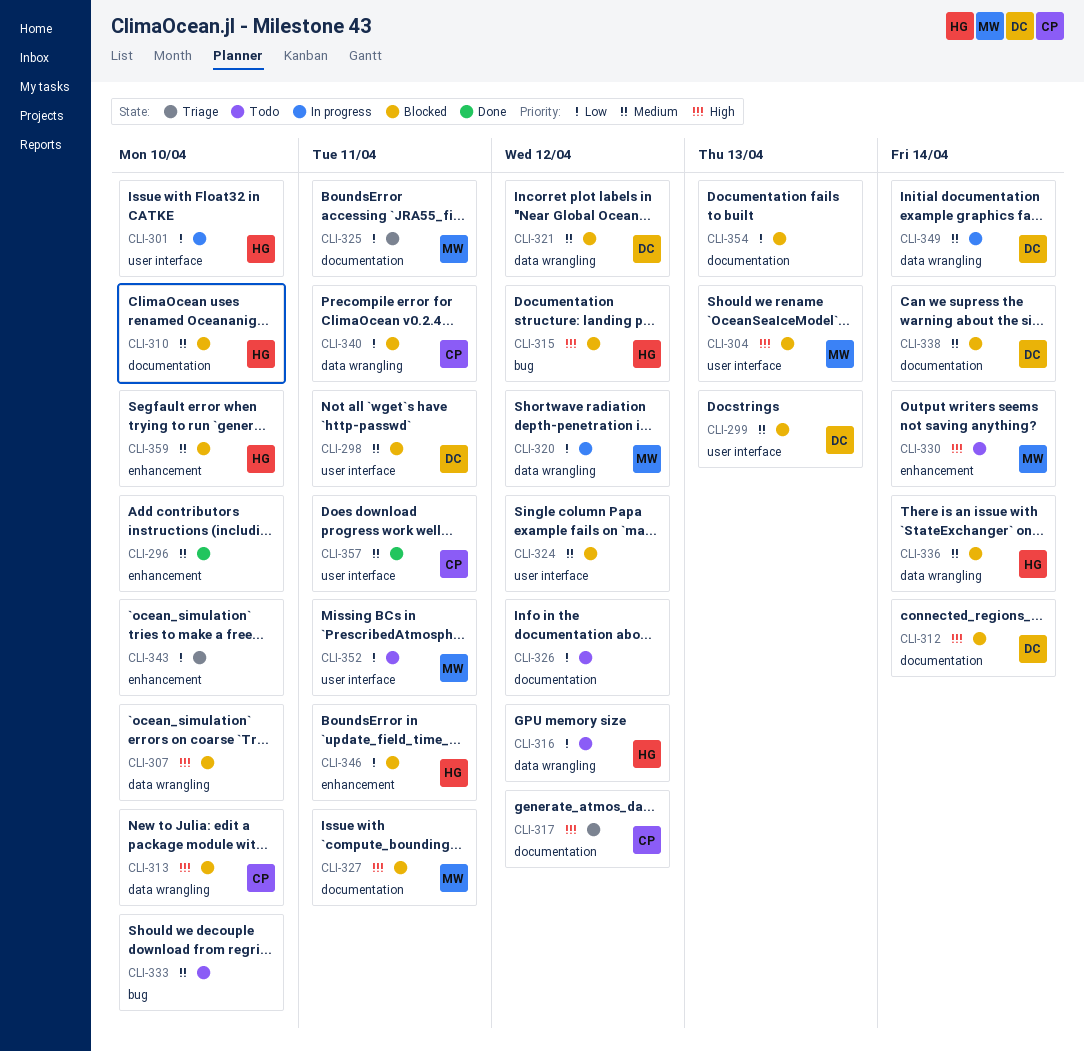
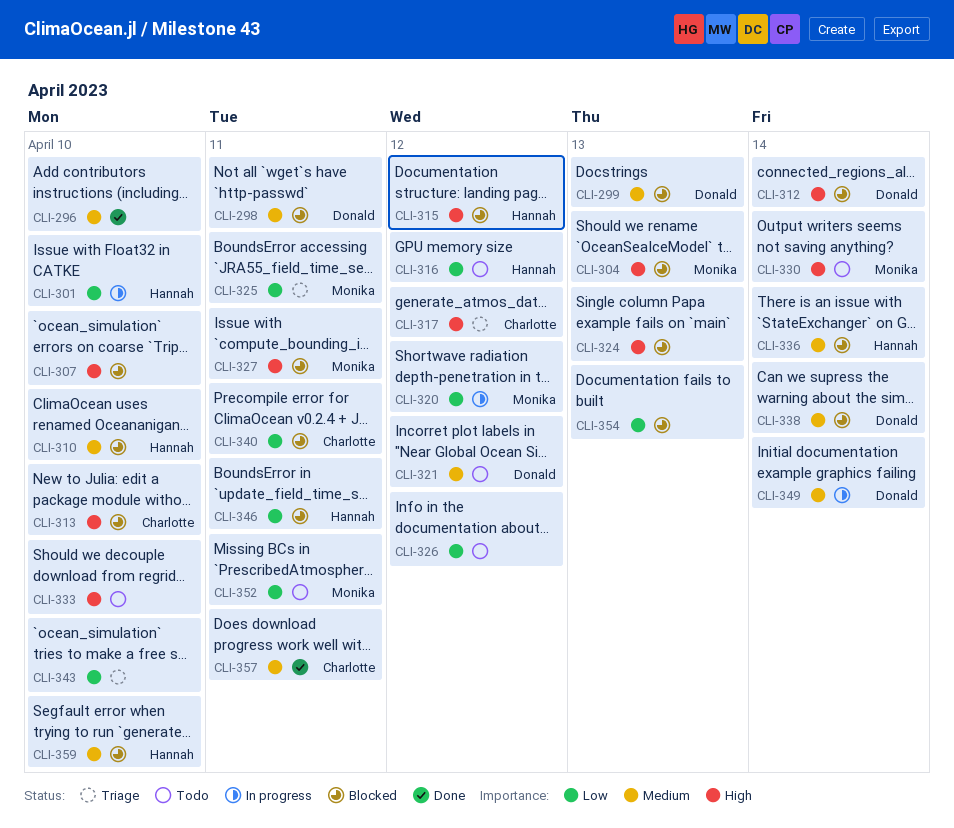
CLI-321, status: Blocked -> Todo
CLI-324, priority: Medium -> High
CLI-324, due: Apr 12 -> Apr 13
CLI-333, priority: Medium -> High

